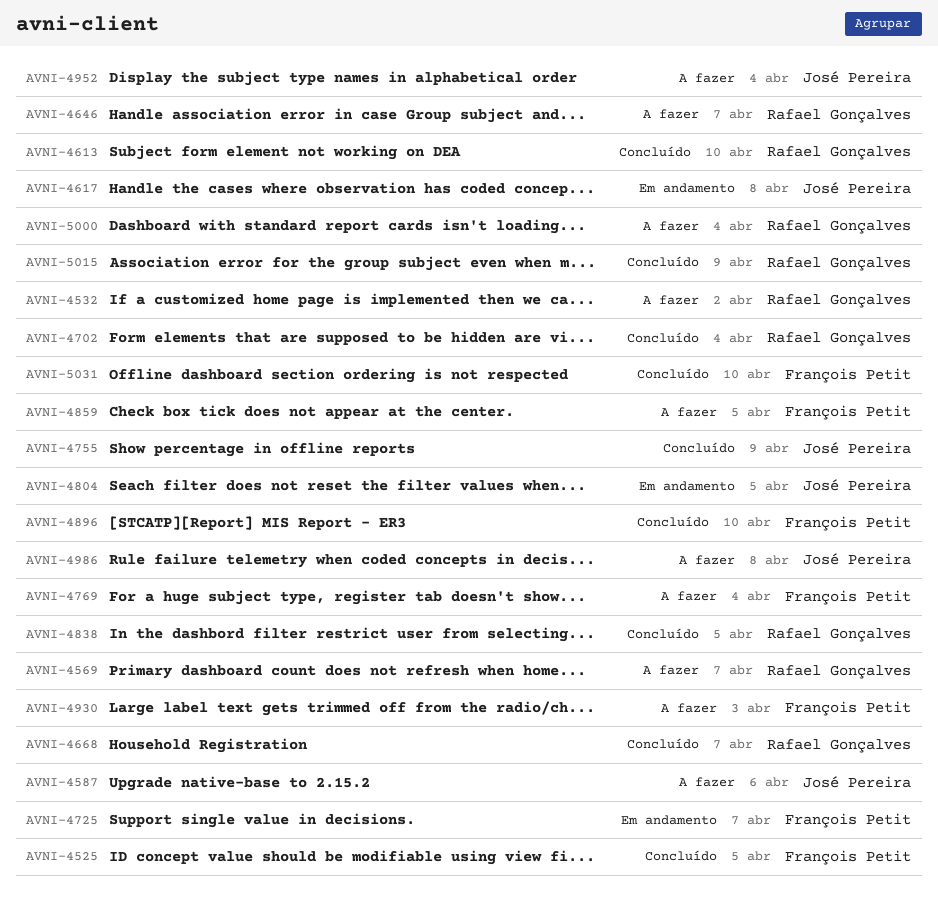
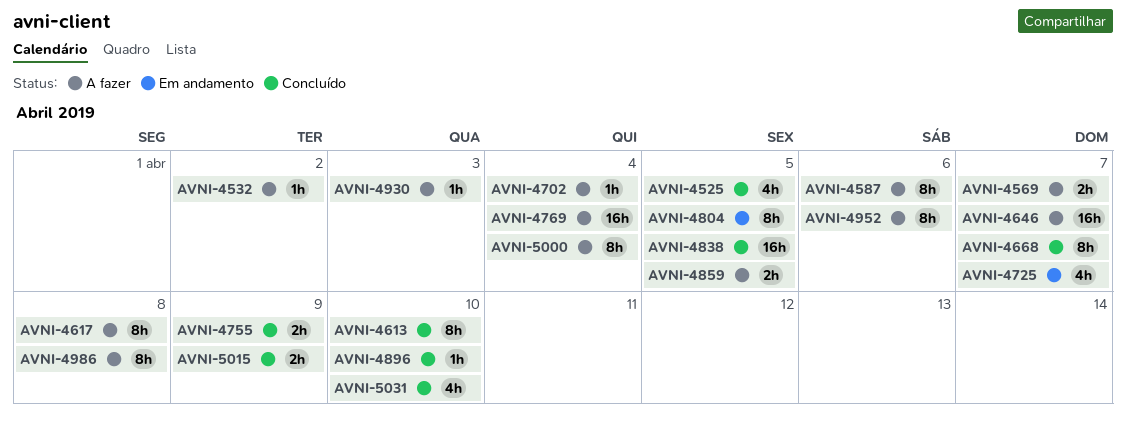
AVNI-4617, status: Em andamento -> A fazer
AVNI-4702, status: Concluído -> A fazer
AVNI-4952, due: Apr 4 -> Apr 6

